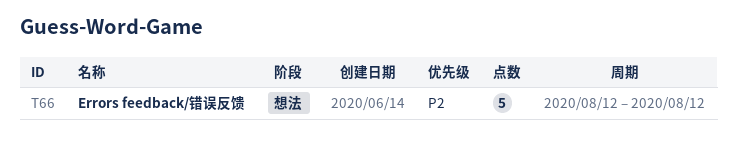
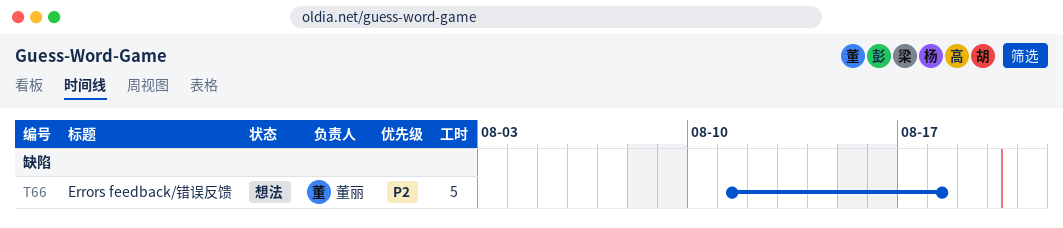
T66, start: Aug 12 -> Aug 11
T66, due: Aug 12 -> Aug 18

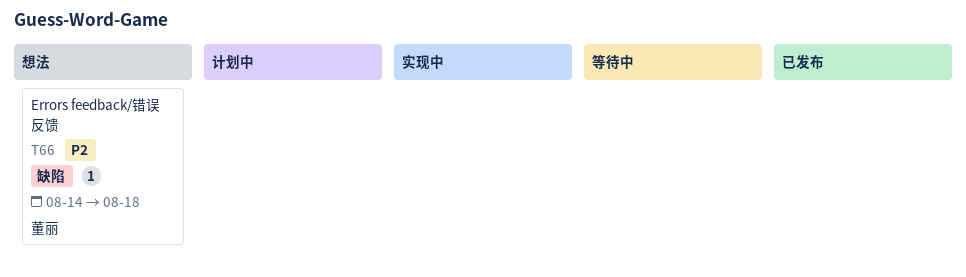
T66, estimate: 5 -> 1
T66, start: Aug 11 -> Aug 14

